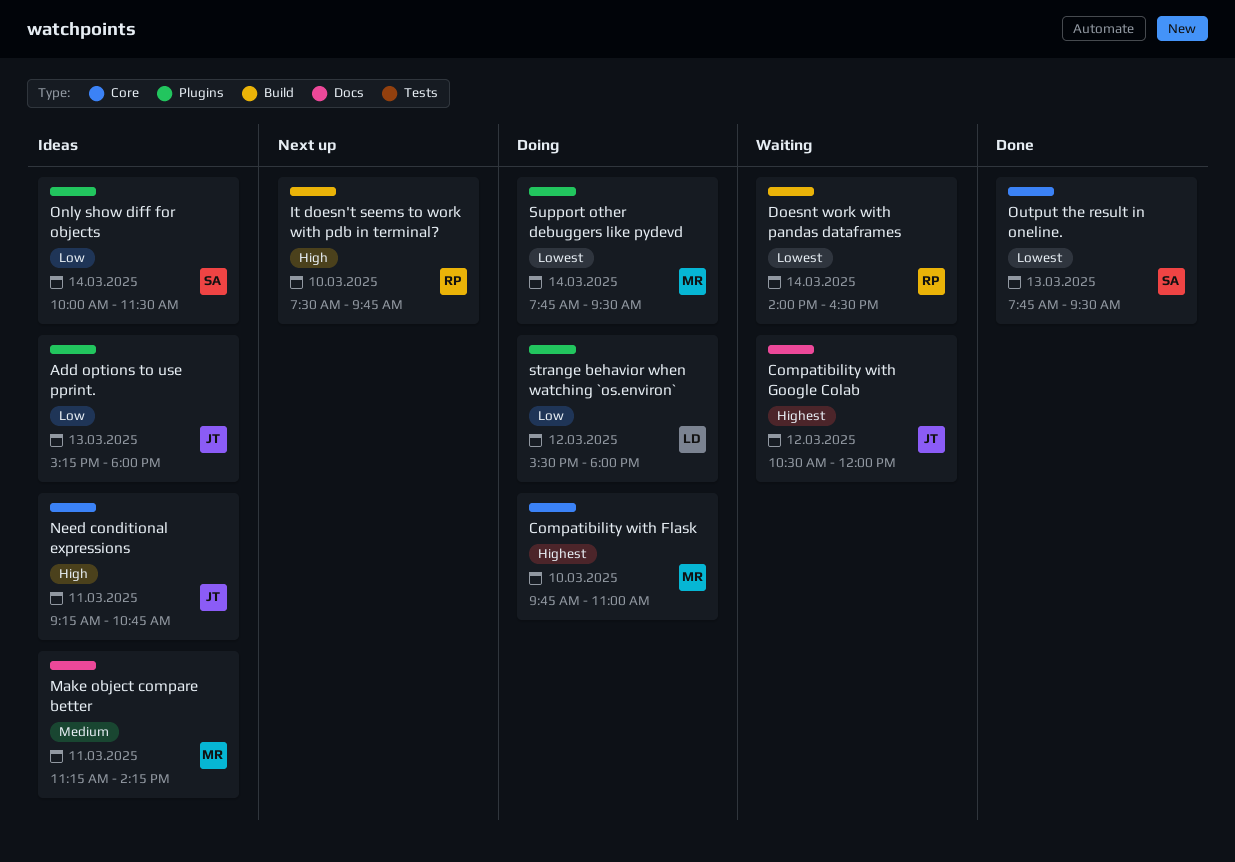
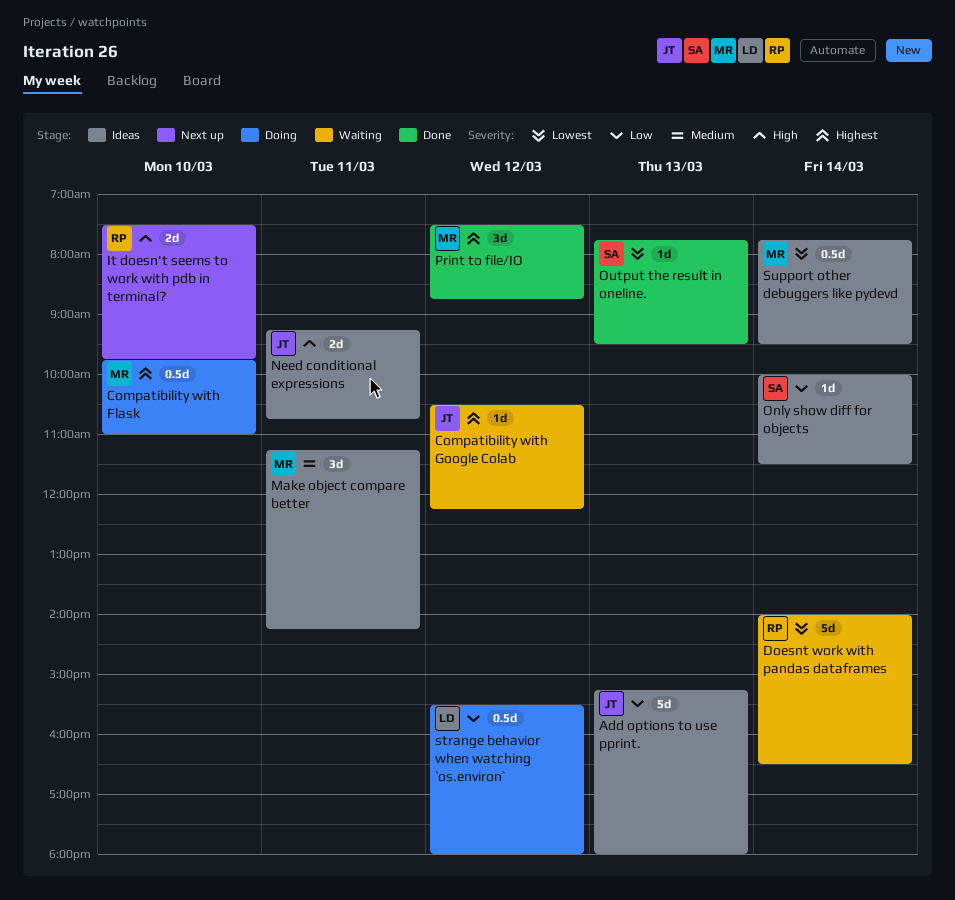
Compatibility with Google Colab, ends: 12:00 -> 12:15
Print to file/IO: none -> present
Support other debuggers like pydevd, status: Doing -> Ideas

